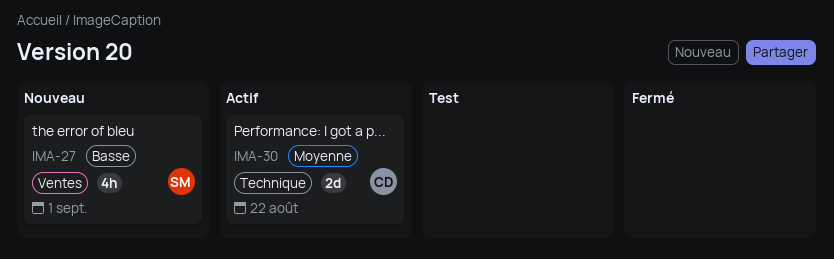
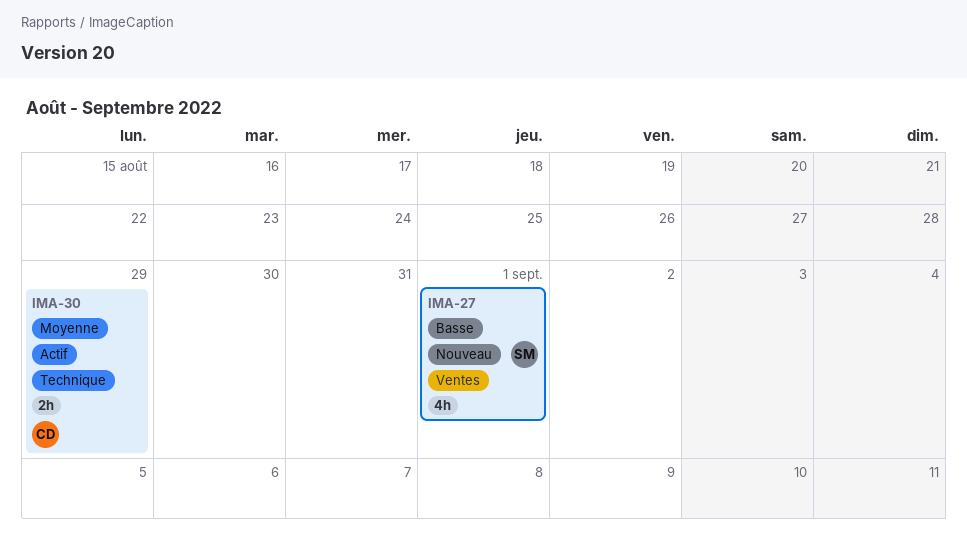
IMA-30, estimate: 2d -> 2h
IMA-30, due: Aug 22 -> Aug 29

